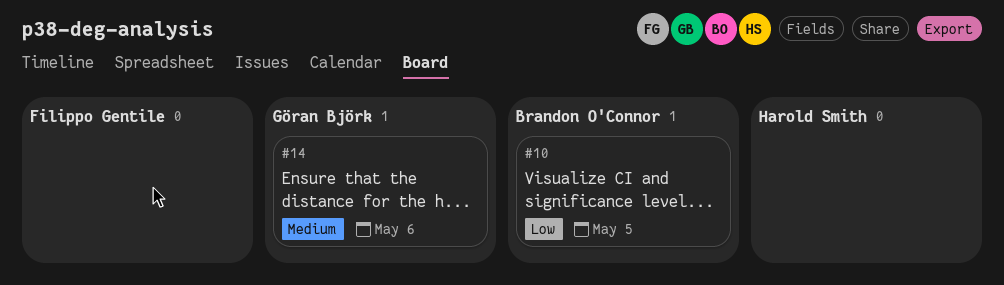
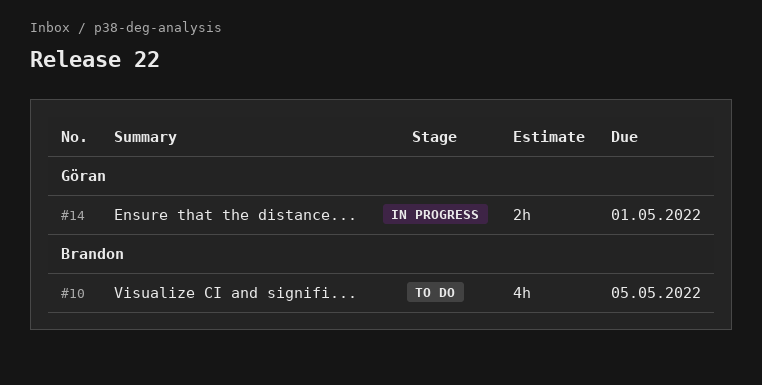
#14, due: May 6 -> May 1

